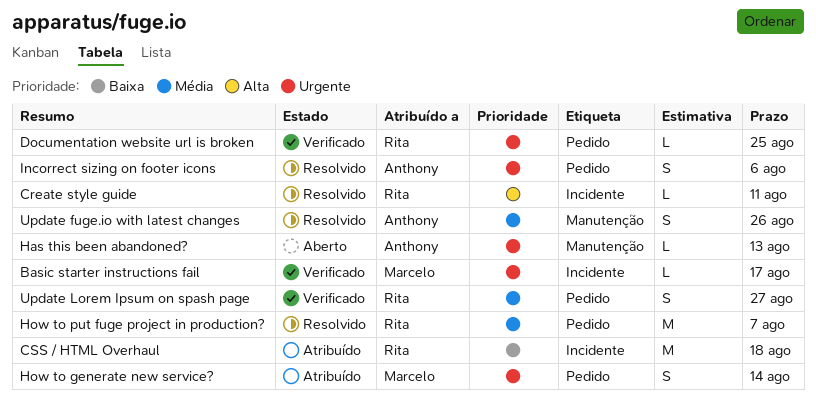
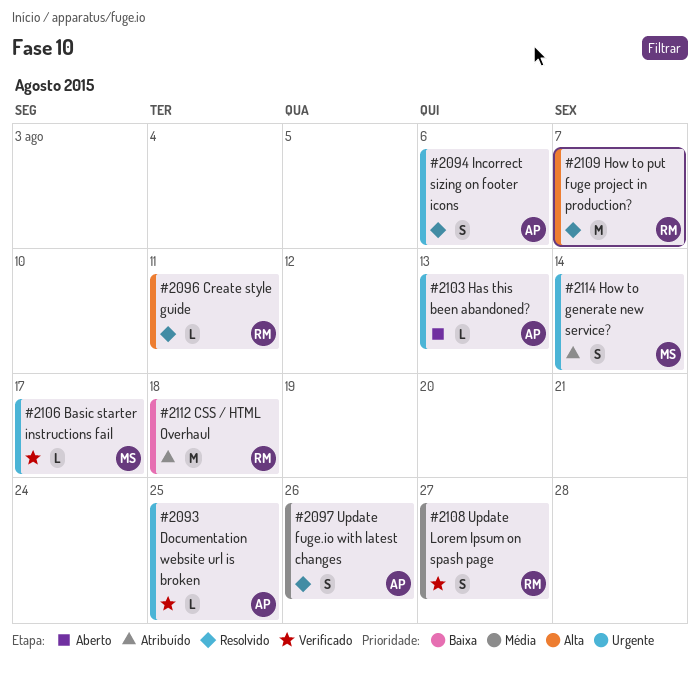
Documentation website url is broken, owner: Rita -> Anthony
How to put fuge project in production?, priority: Média -> Alta

